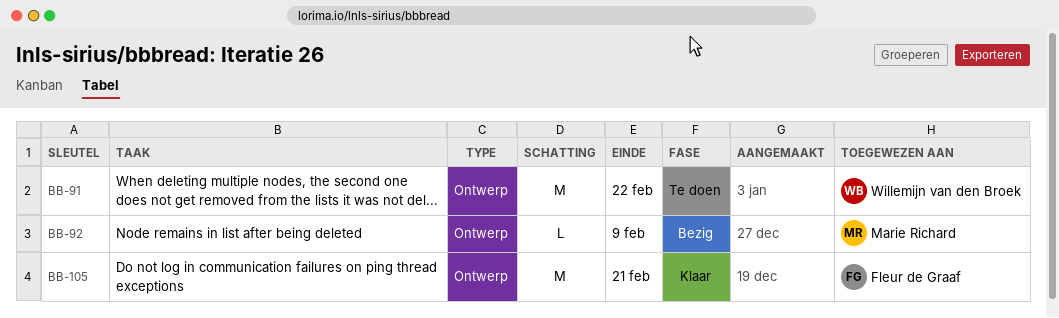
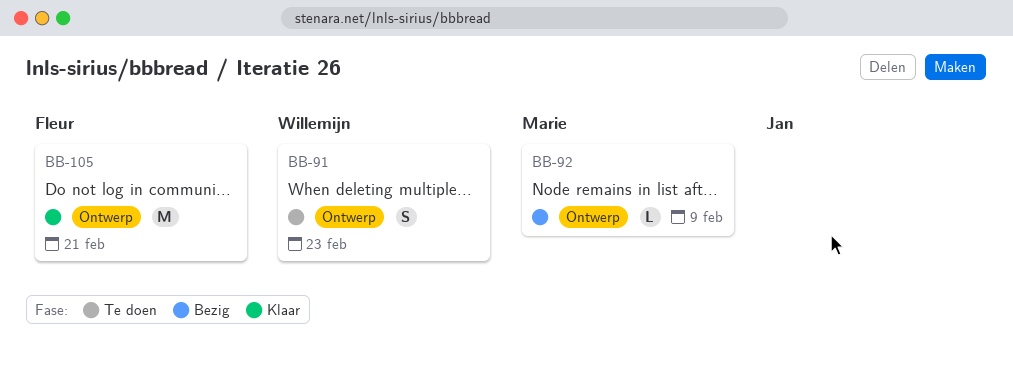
BB-91, estimate: M -> S
BB-91, due: Feb 22 -> Feb 23

